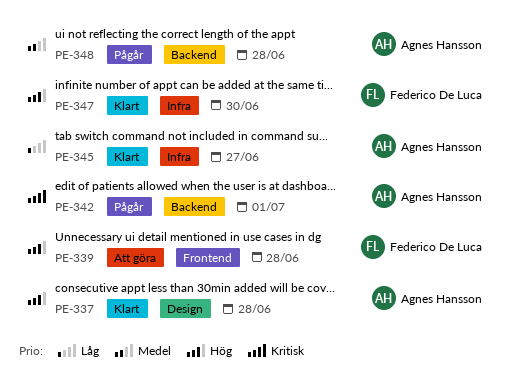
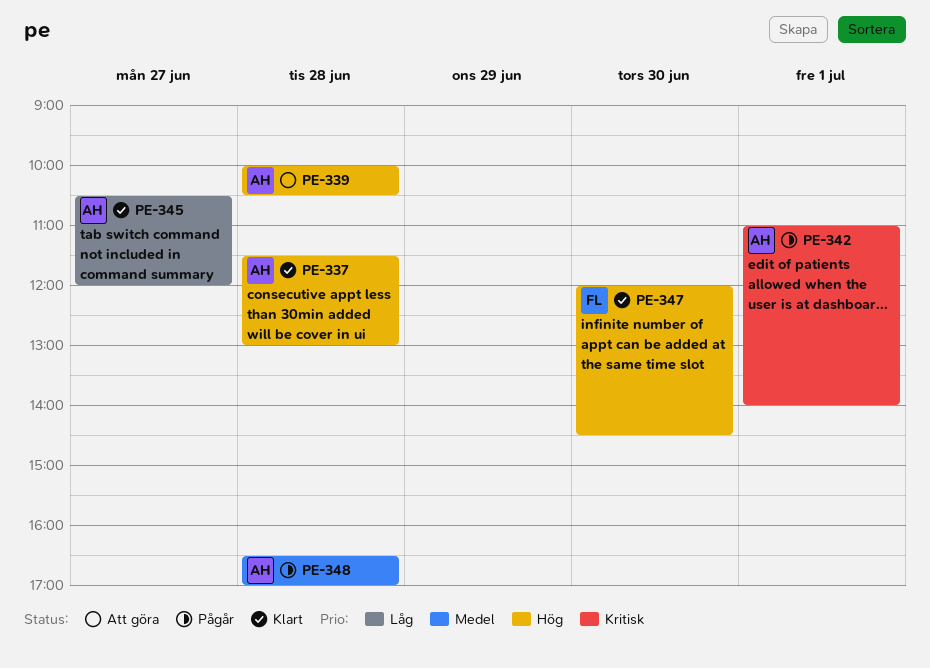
PE-339, owner: Federico De Luca -> Agnes Hansson

